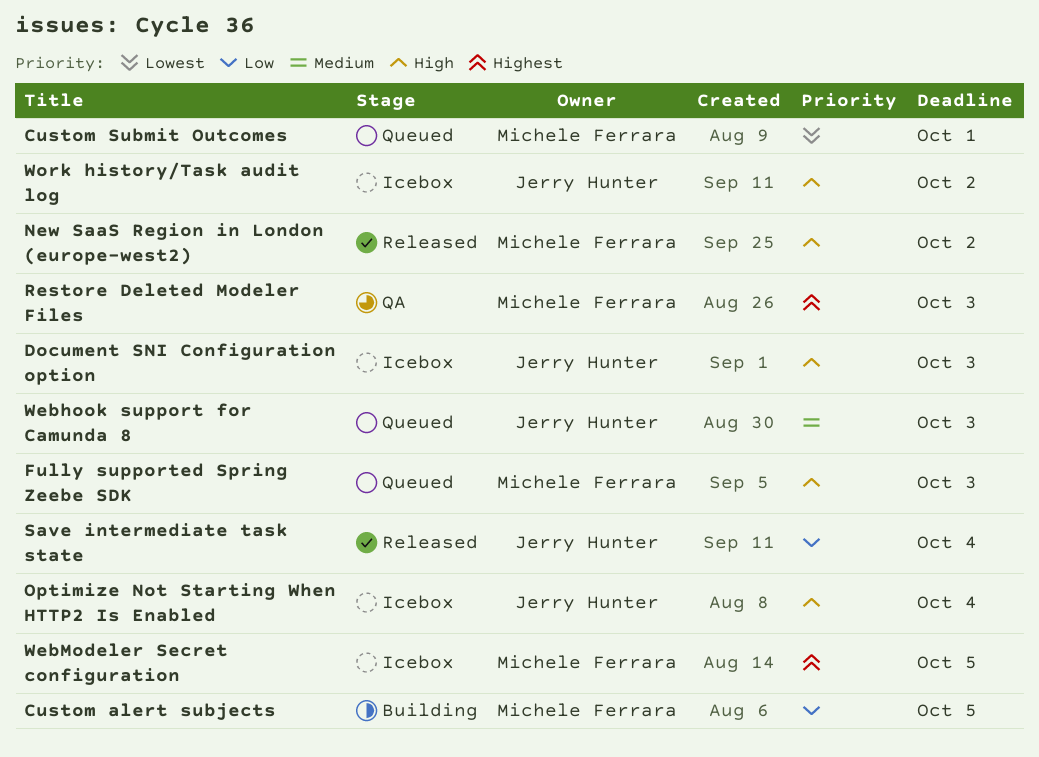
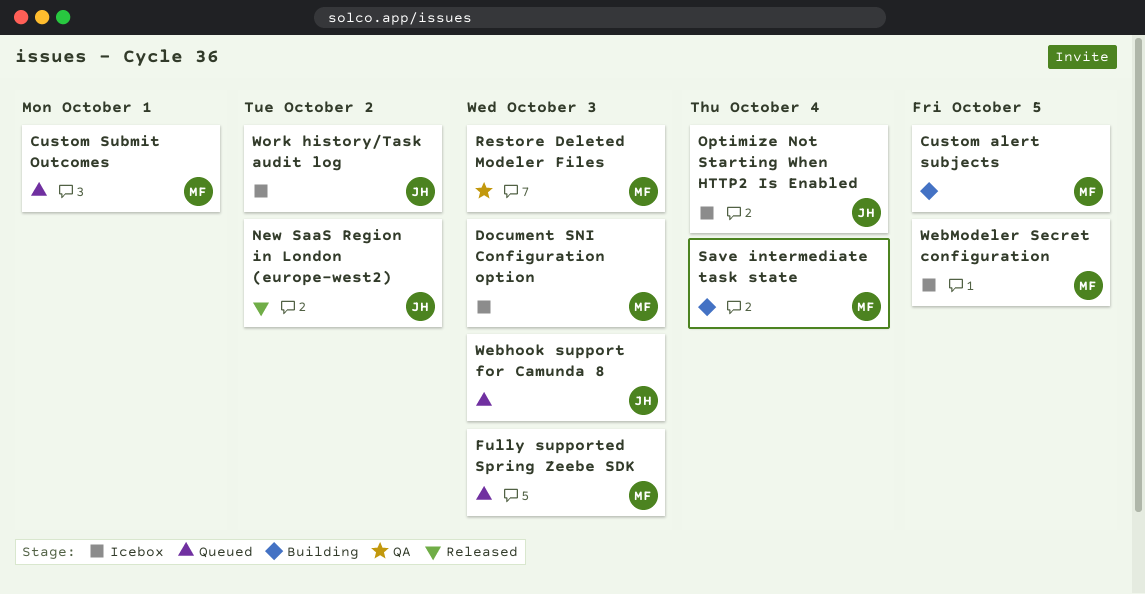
Document SNI Configuration option, owner: Jerry Hunter -> Michele Ferrara
New SaaS Region in London (europe-west2), owner: Michele Ferrara -> Jerry Hunter
Save intermediate task state, status: Released -> Building
Save intermediate task state, owner: Jerry Hunter -> Michele Ferrara

